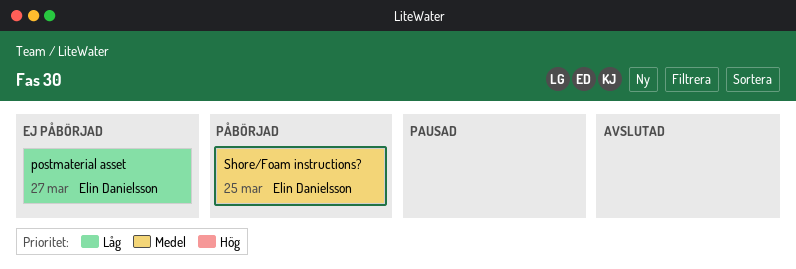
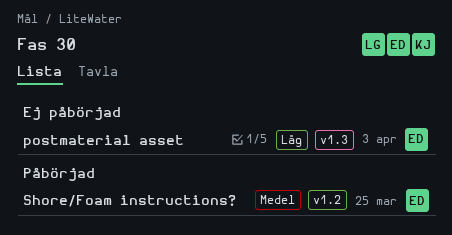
postmaterial asset, due: Mar 27 -> Apr 3

